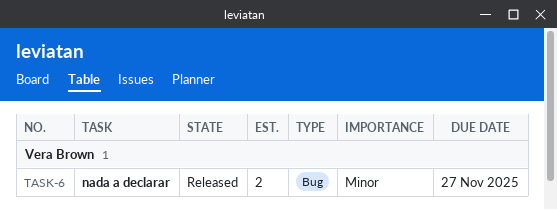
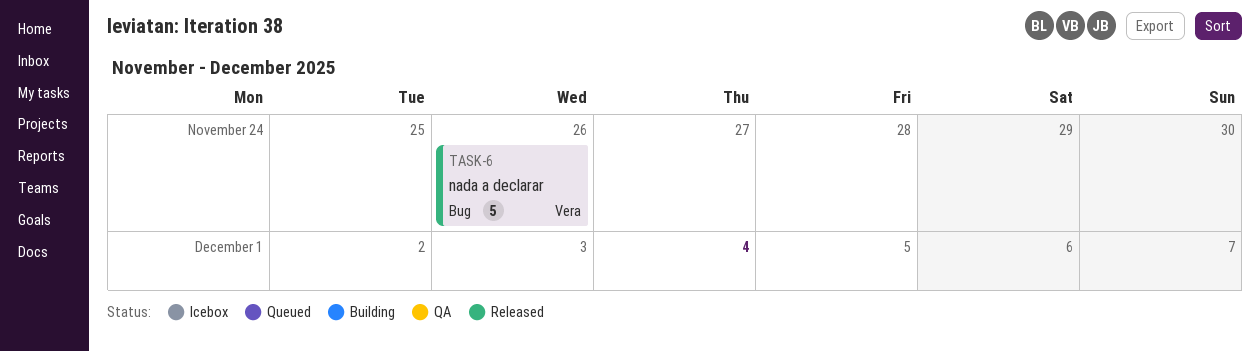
TASK-6, estimate: 2 -> 5
TASK-6, due: Nov 27 -> Nov 26

